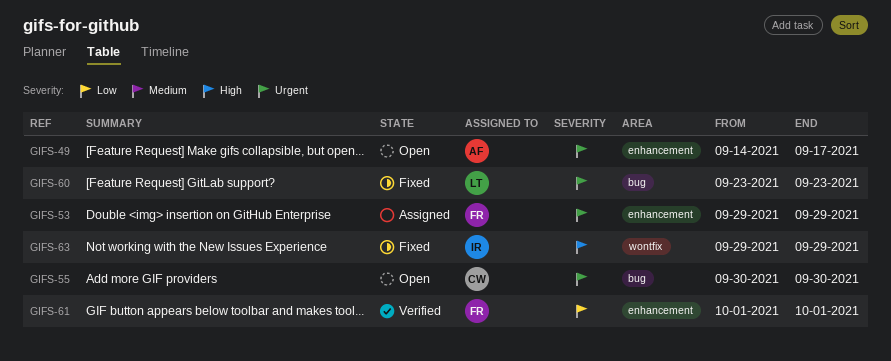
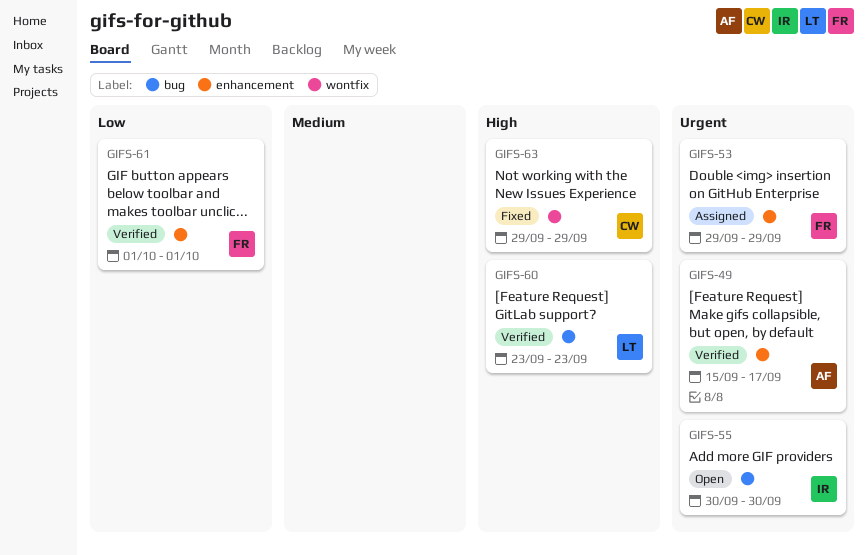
GIFS-49, status: Open -> Verified
GIFS-49, start: Sep 14 -> Sep 15
GIFS-55, owner: CW -> IR
GIFS-60, status: Fixed -> Verified
GIFS-60, priority: Urgent -> High
GIFS-63, owner: IR -> CW

